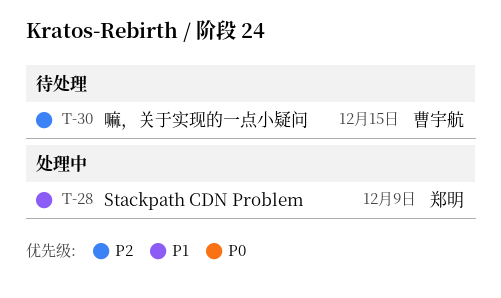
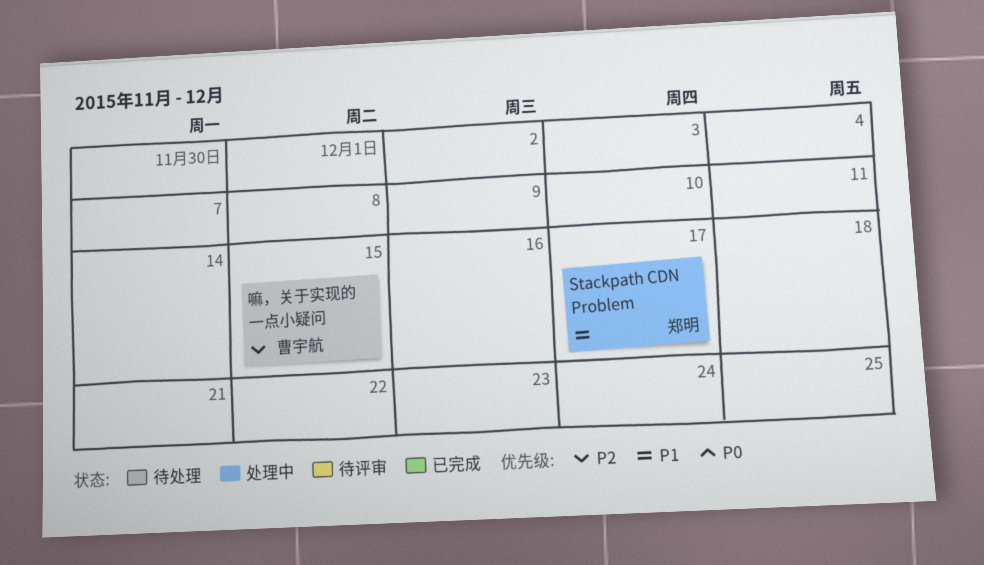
Stackpath CDN Problem, due: Dec 9 -> Dec 17

